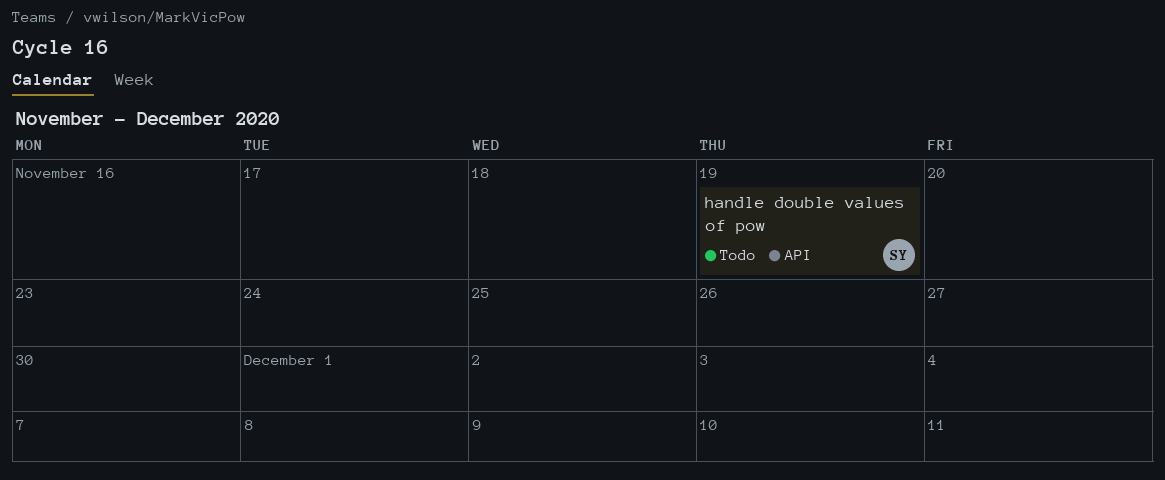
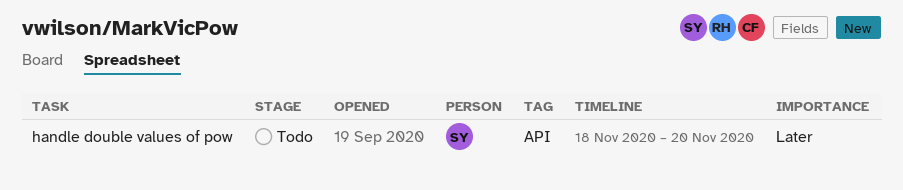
handle double values of pow, due: Nov 19 -> Nov 20

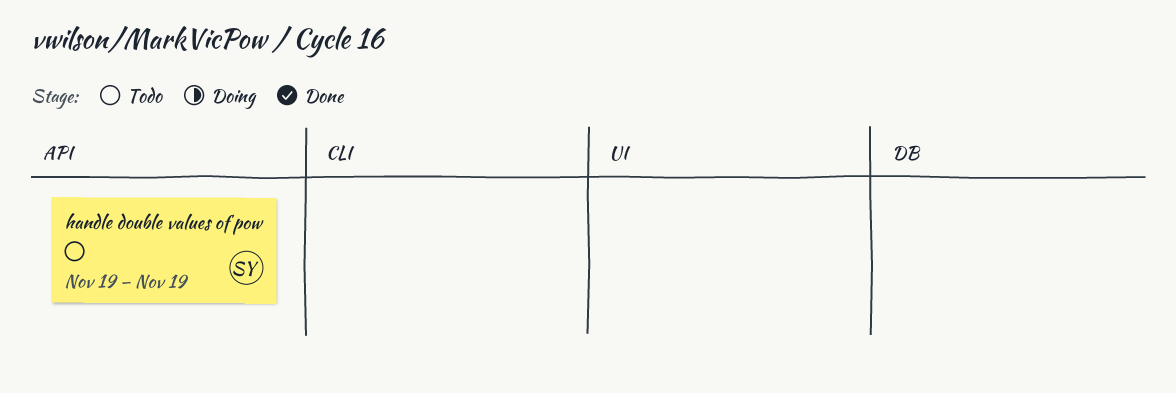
handle double values of pow, start: Nov 18 -> Nov 19
handle double values of pow, due: Nov 20 -> Nov 19

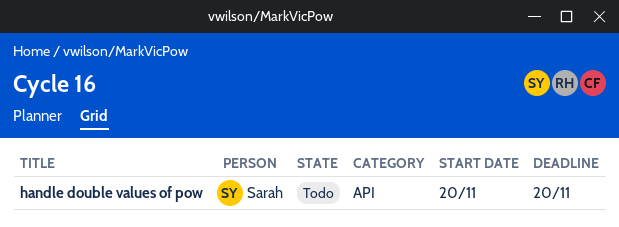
handle double values of pow, start: Nov 19 -> Nov 20
handle double values of pow, due: Nov 19 -> Nov 20

